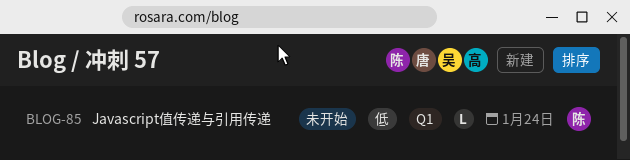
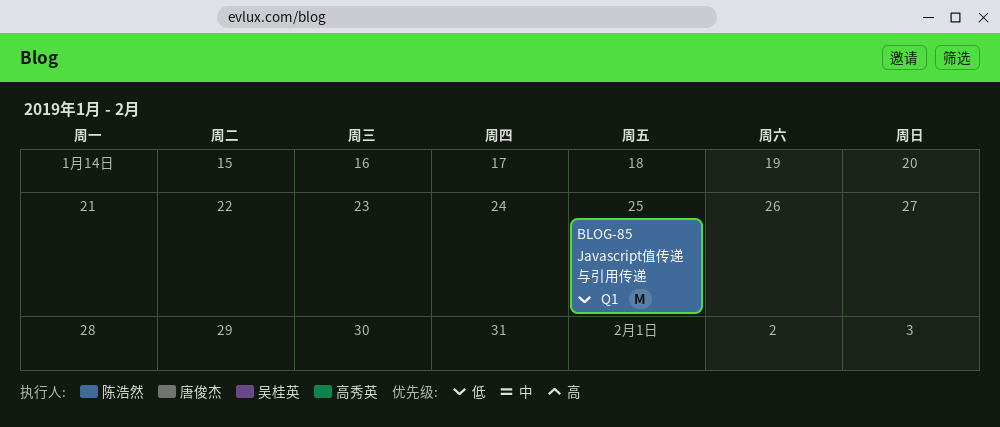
BLOG-85, estimate: L -> M
BLOG-85, due: Jan 24 -> Jan 25

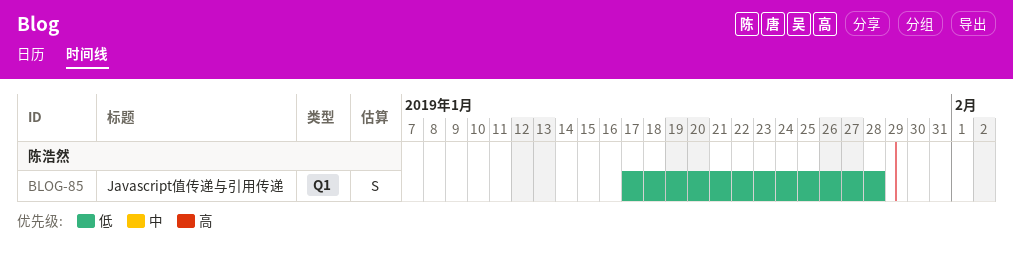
BLOG-85, estimate: M -> S
BLOG-85, due: Jan 25 -> Jan 28

